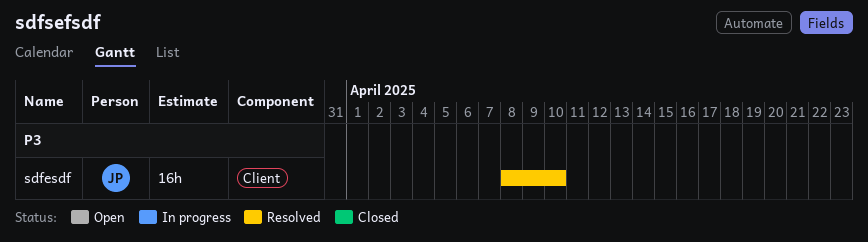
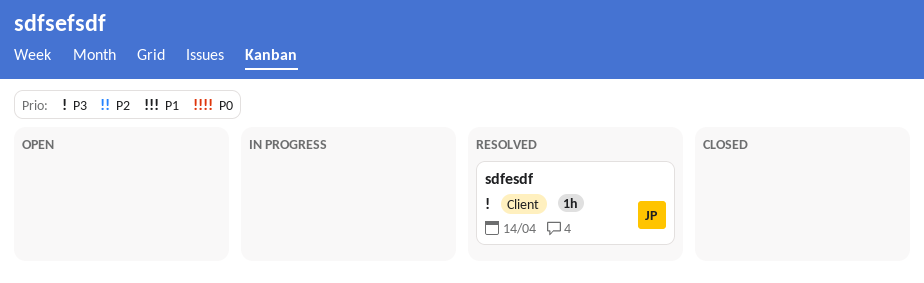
sdfesdf, estimate: 16h -> 1h
sdfesdf, due: Apr 10 -> Apr 14

